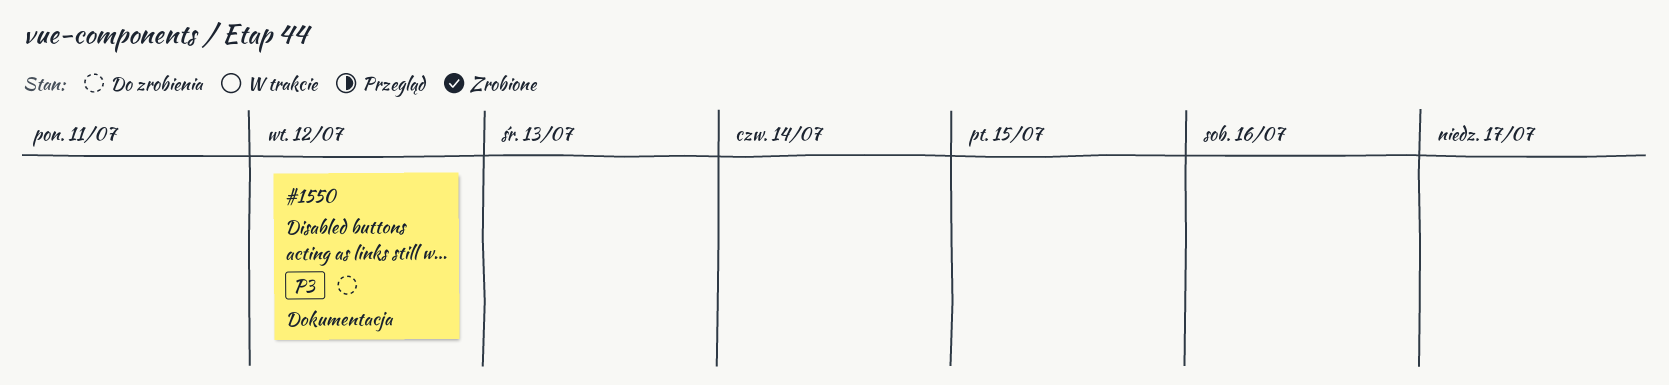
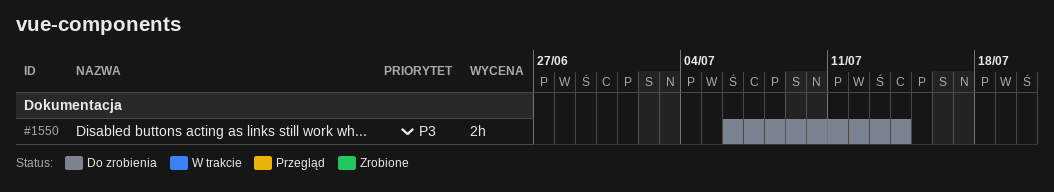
#1550, due: Jul 12 -> Jul 14

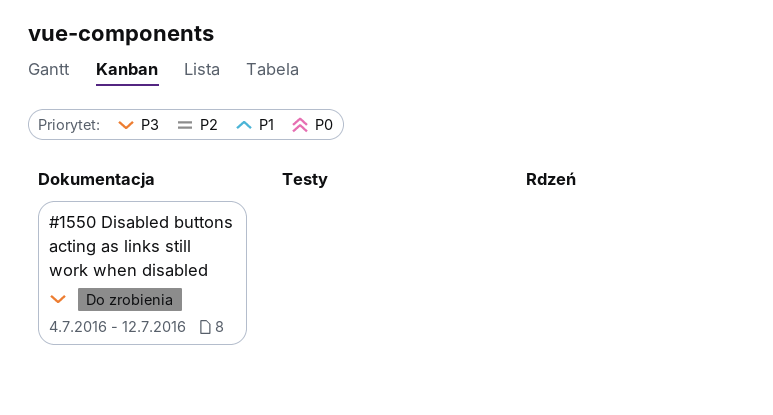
#1550, start: Jul 6 -> Jul 4
#1550, due: Jul 14 -> Jul 12

